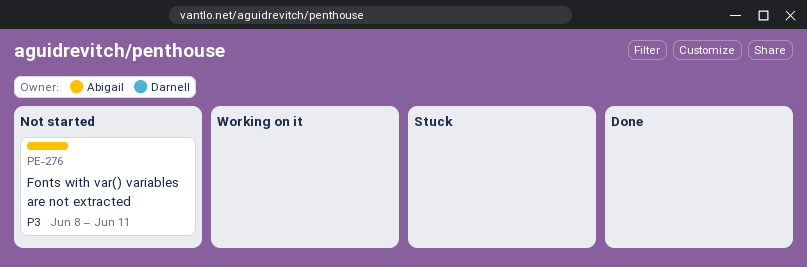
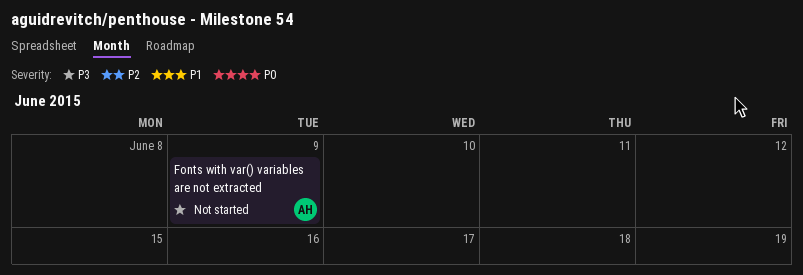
Fonts with var() variables are not extracted, due: Jun 11 -> Jun 9

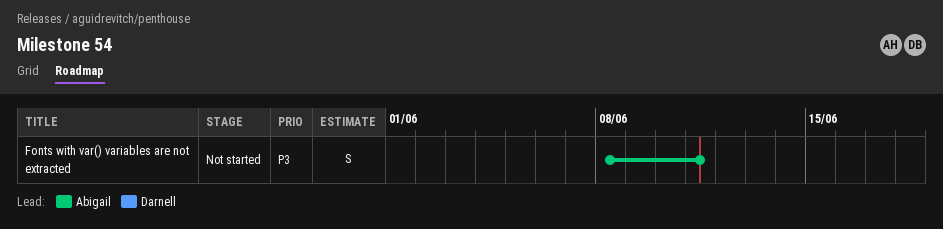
Fonts with var() variables are not extracted, due: Jun 9 -> Jun 11

